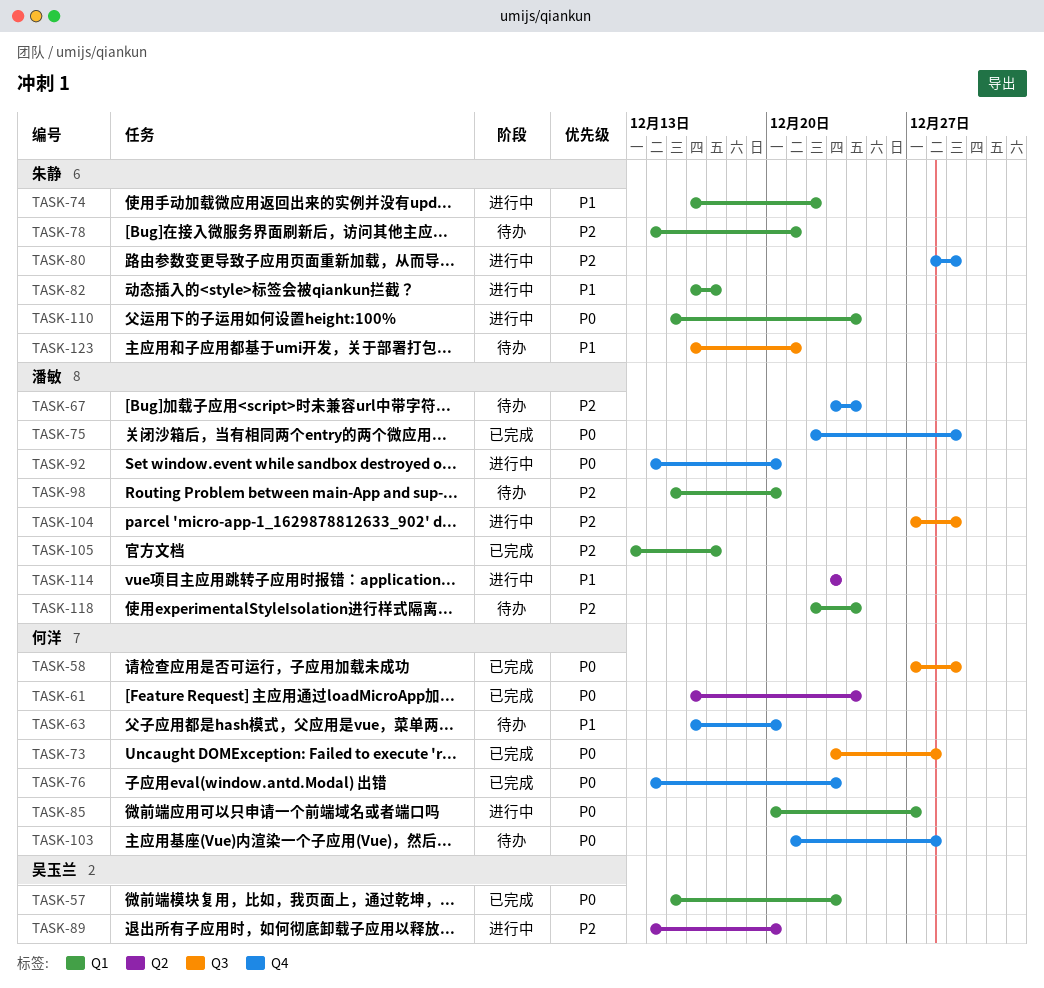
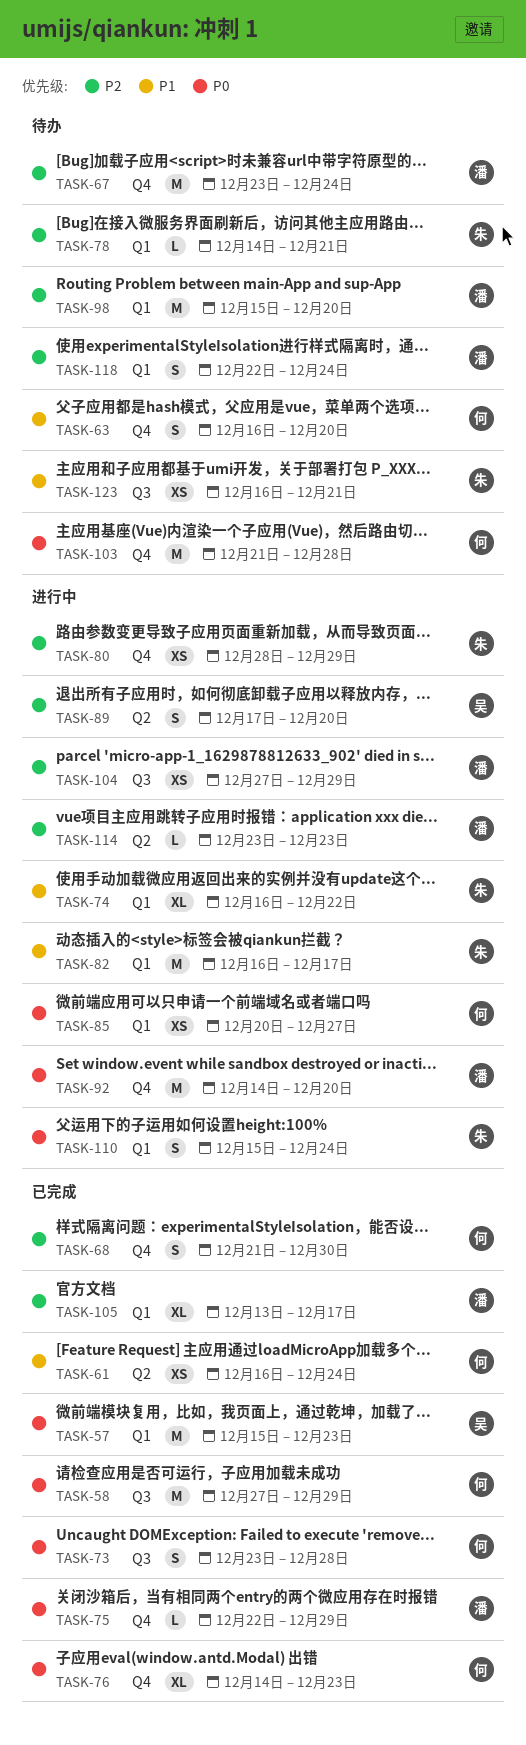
TASK-61, priority: P0 -> P1
TASK-68: none -> present
TASK-89, start: Dec 14 -> Dec 17
TASK-114, priority: P1 -> P2

